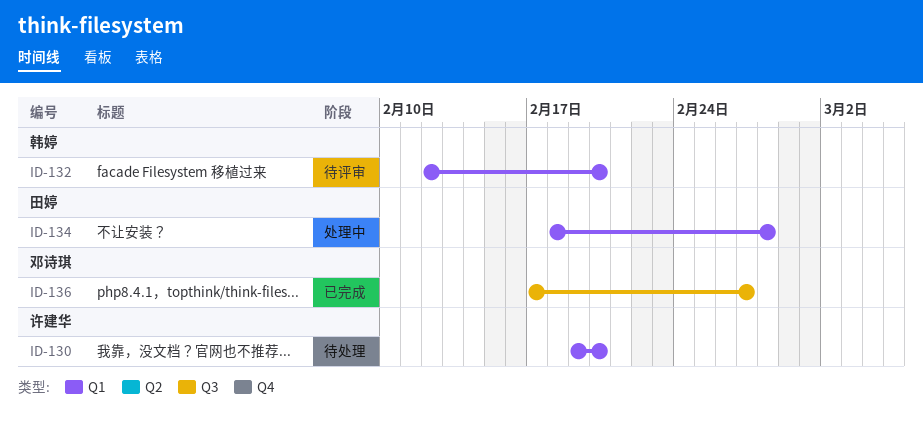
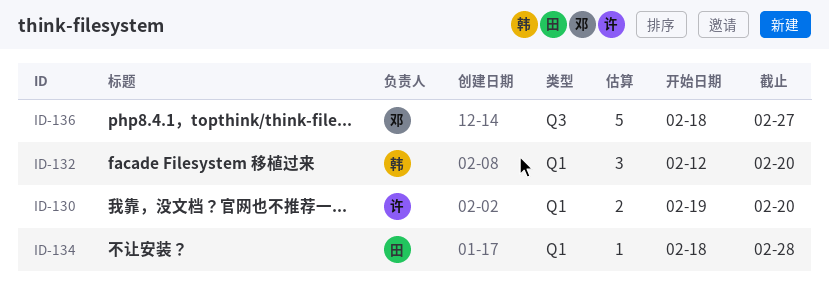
ID-136, start: Feb 17 -> Feb 18

